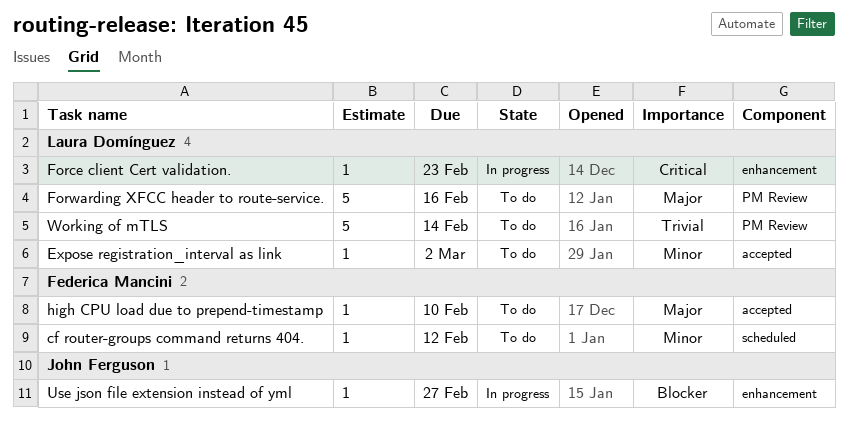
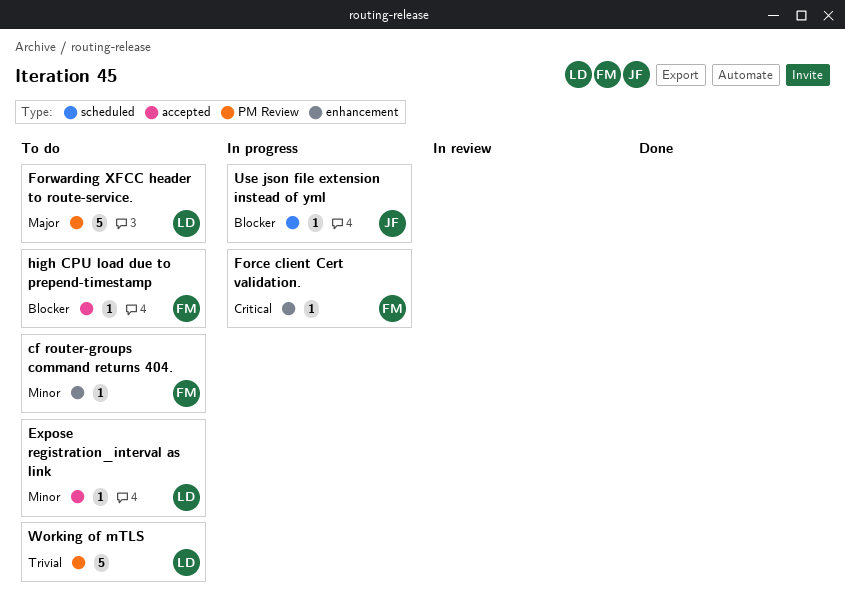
cf router-groups command returns 404., label: scheduled -> enhancement
Force client Cert validation., owner: Laura Domínguez -> Federica Mancini
high CPU load due to prepend-timestamp, priority: Major -> Blocker
Use json file extension instead of yml, label: enhancement -> scheduled

